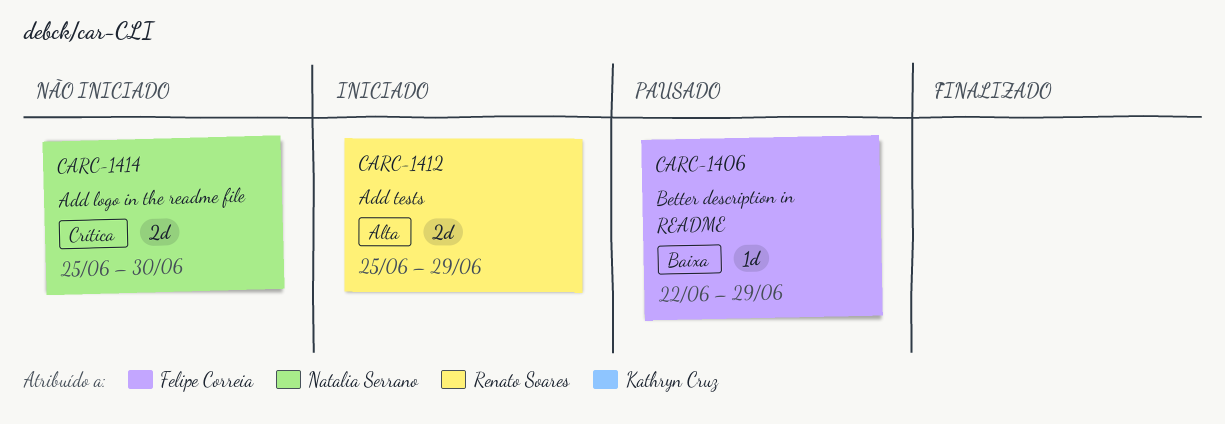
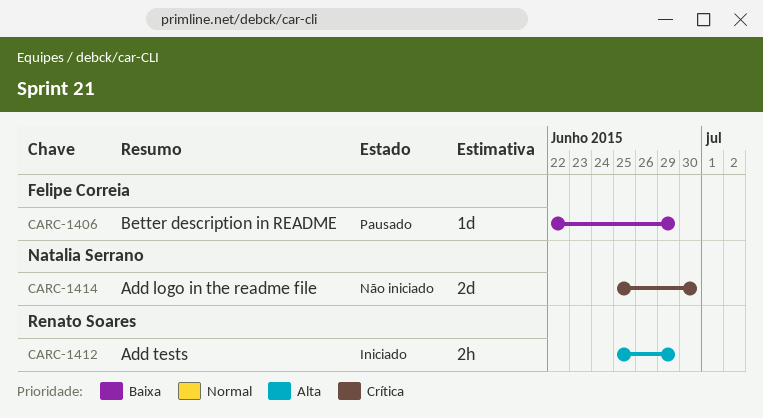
CARC-1412, estimate: 2d -> 2h

